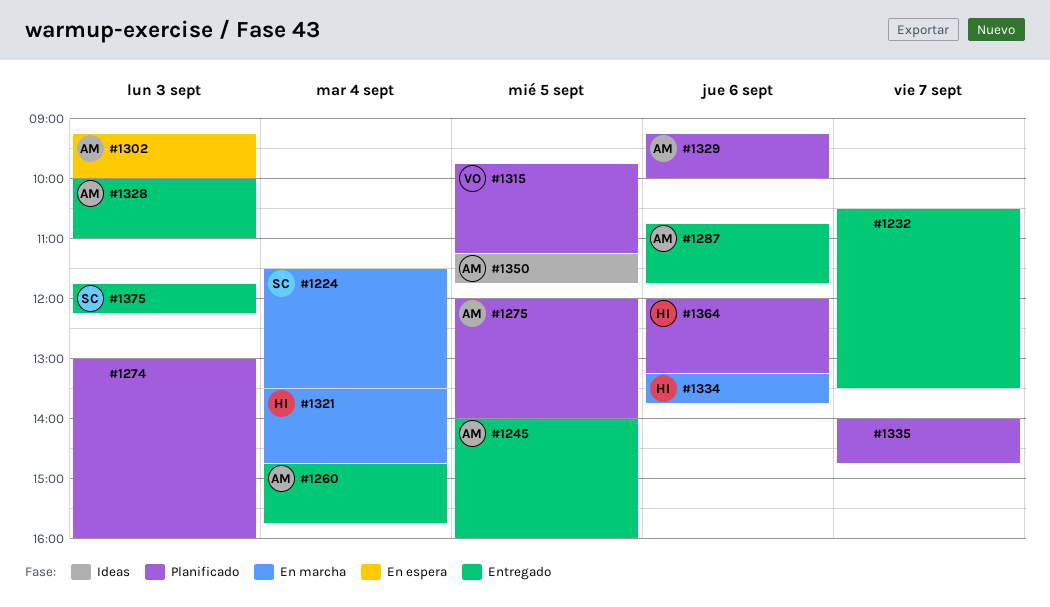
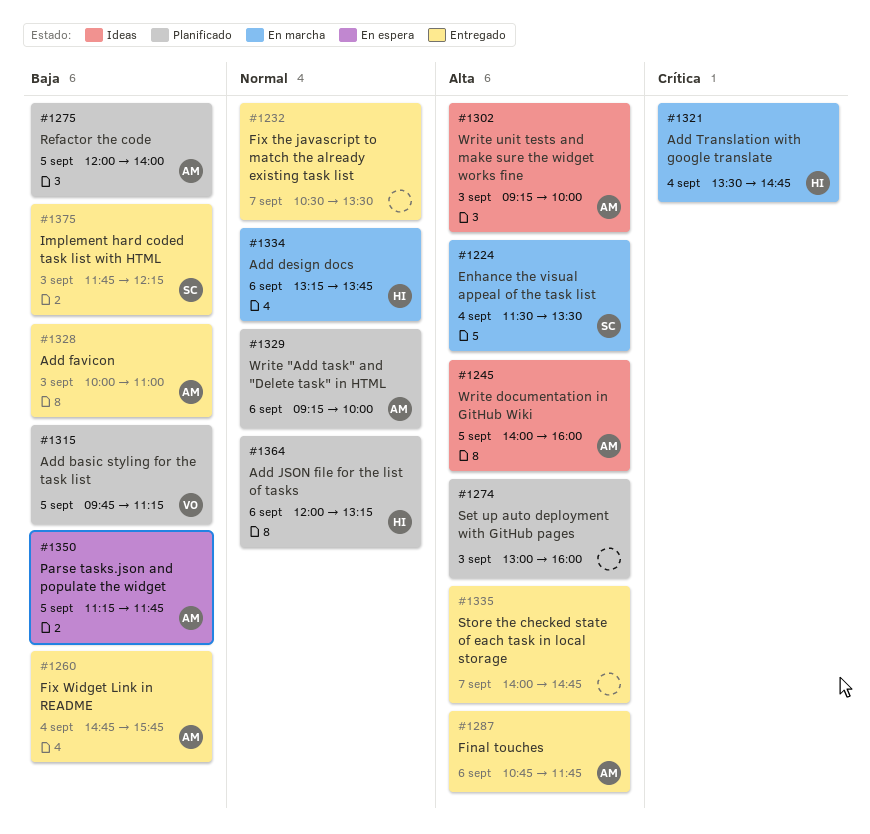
#1245, status: Entregado -> Ideas
#1302, status: En espera -> Ideas
#1335, status: Planificado -> Entregado
#1350, status: Ideas -> En espera

